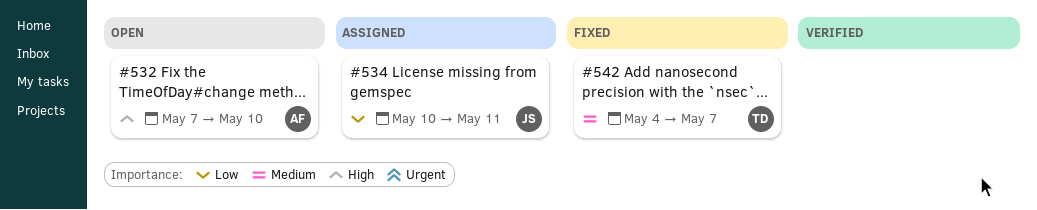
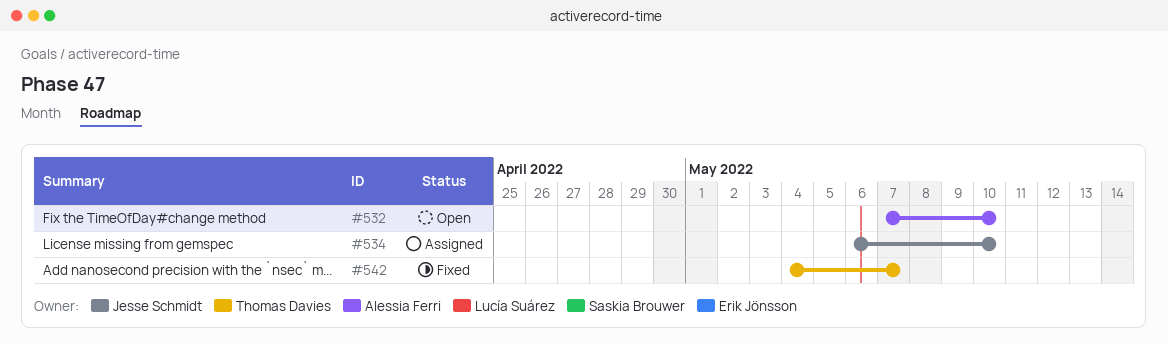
#534, start: May 10 -> May 6
#534, due: May 11 -> May 10

